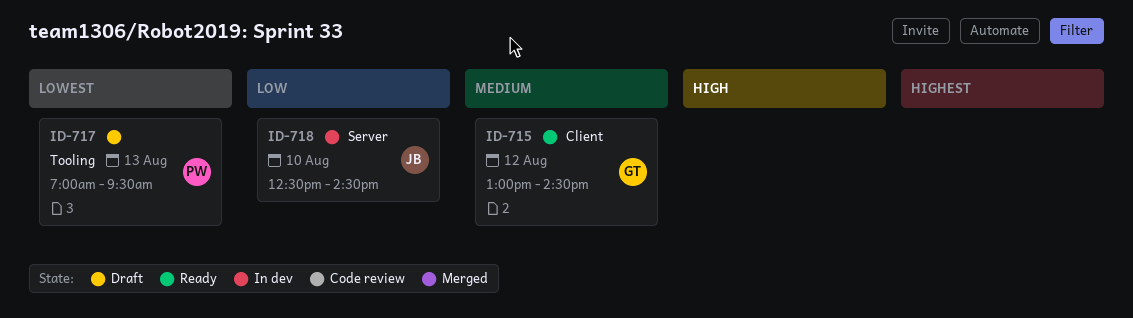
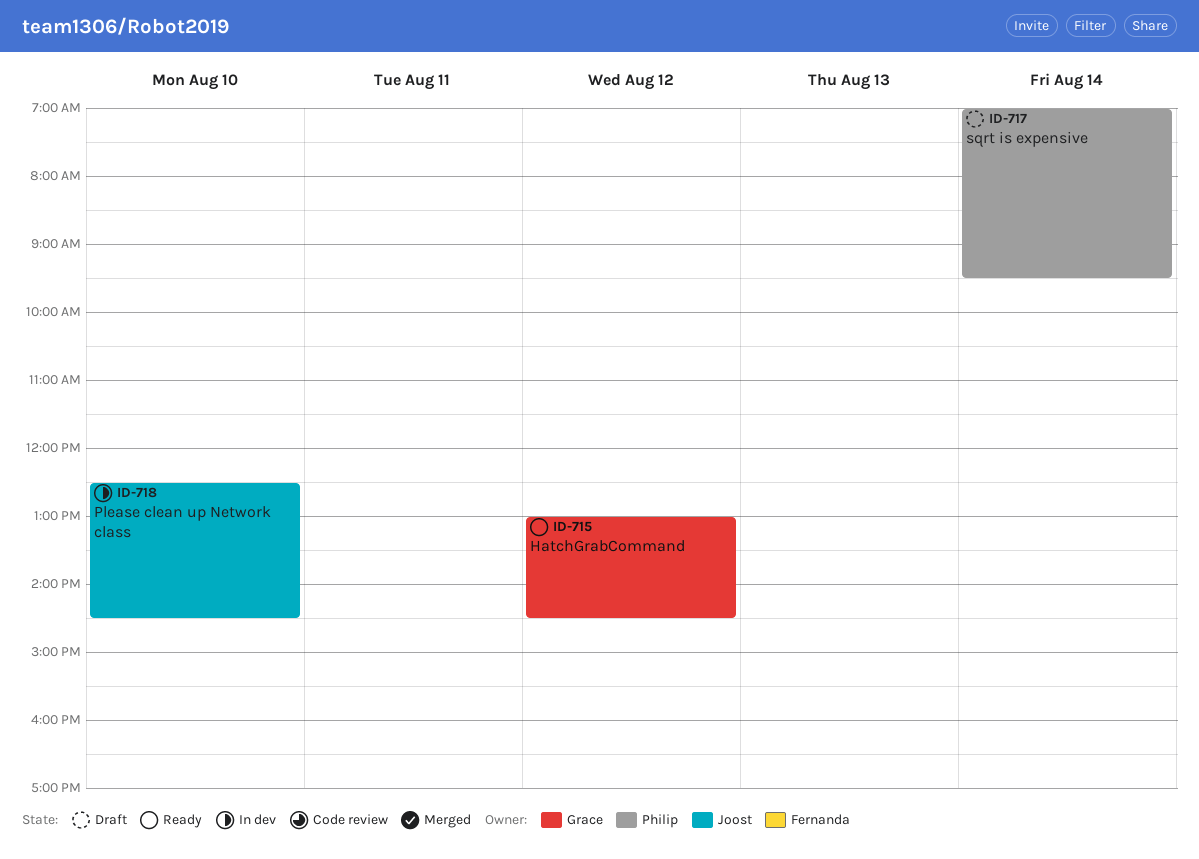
ID-717, day: Aug 13 -> Aug 14

